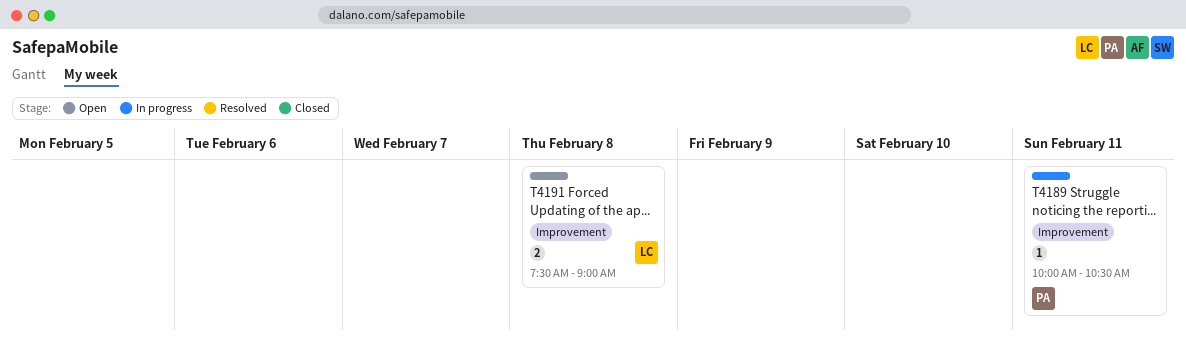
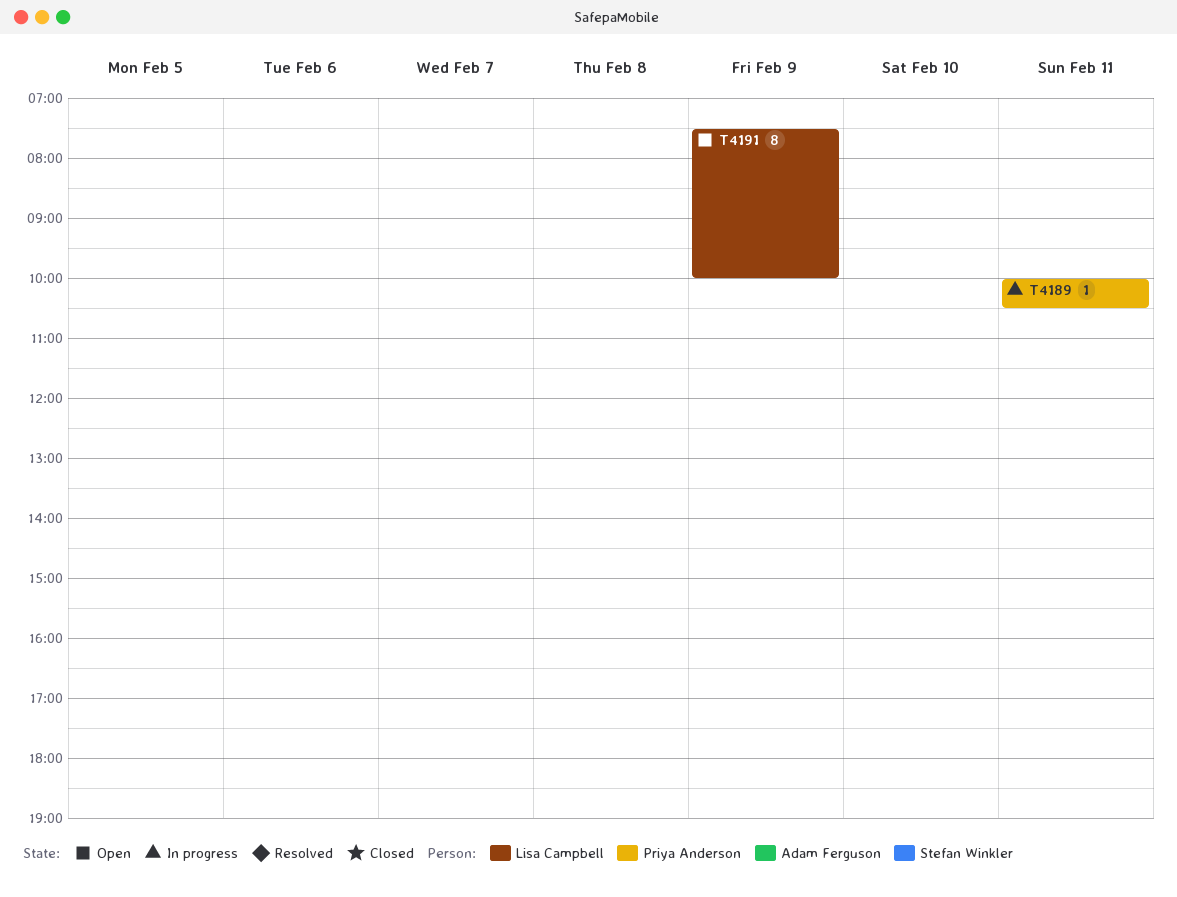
T4191, estimate: 2 -> 8
T4191, day: Feb 8 -> Feb 9
T4191, ends: 09:00 -> 10:00

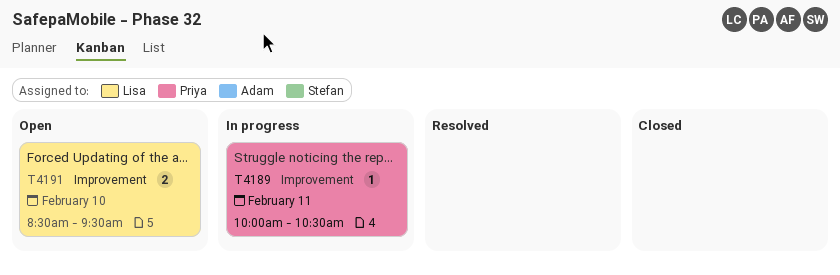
T4191, estimate: 8 -> 2
T4191, day: Feb 9 -> Feb 10
T4191, begins: 07:30 -> 08:30
T4191, ends: 10:00 -> 09:30

